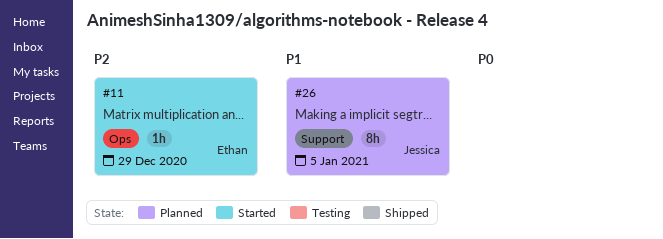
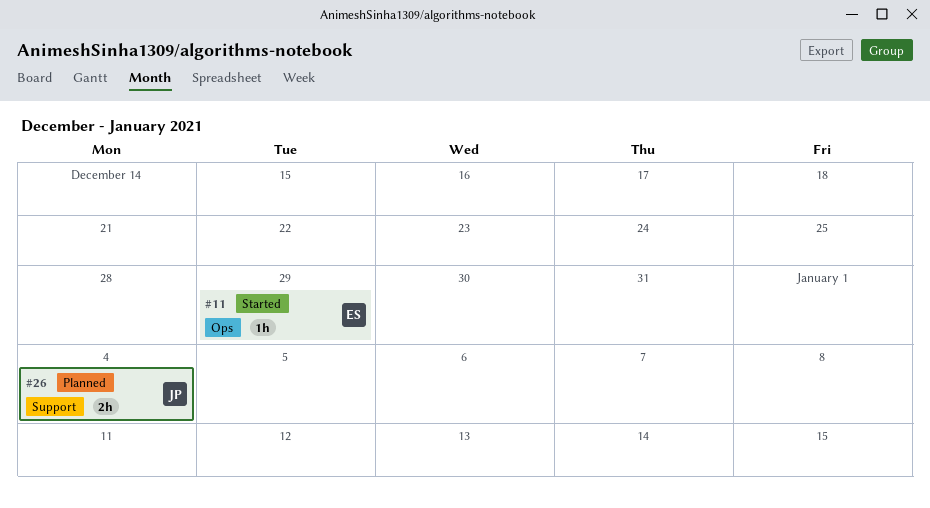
#26, estimate: 8h -> 2h
#26, due: Jan 5 -> Jan 4

